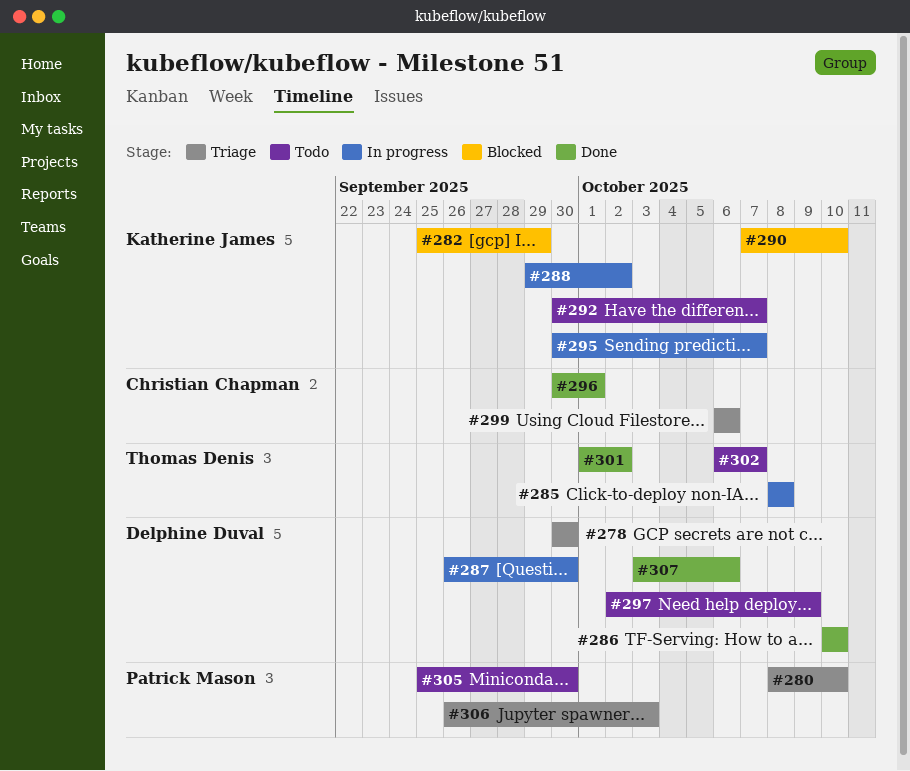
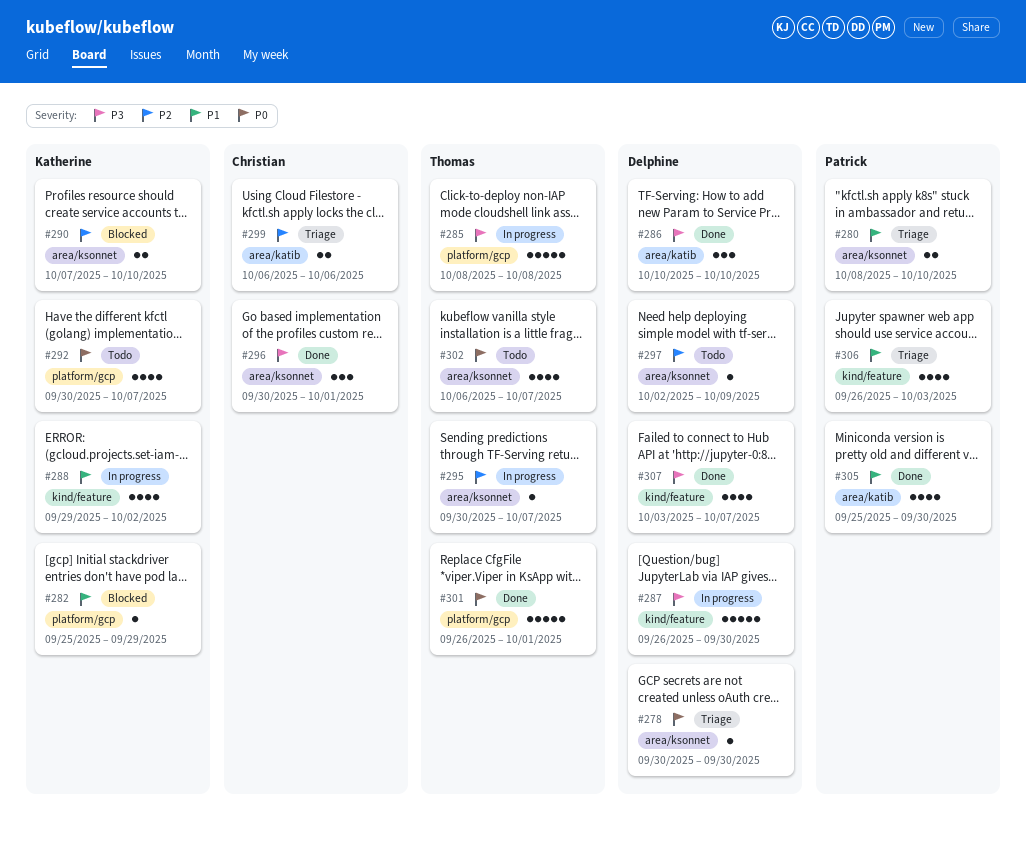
#295, owner: Katherine James -> Thomas Denis
#301, start: Oct 1 -> Sep 26
#301, due: Oct 2 -> Oct 1
#305, status: Todo -> Done
#307, due: Oct 6 -> Oct 7

